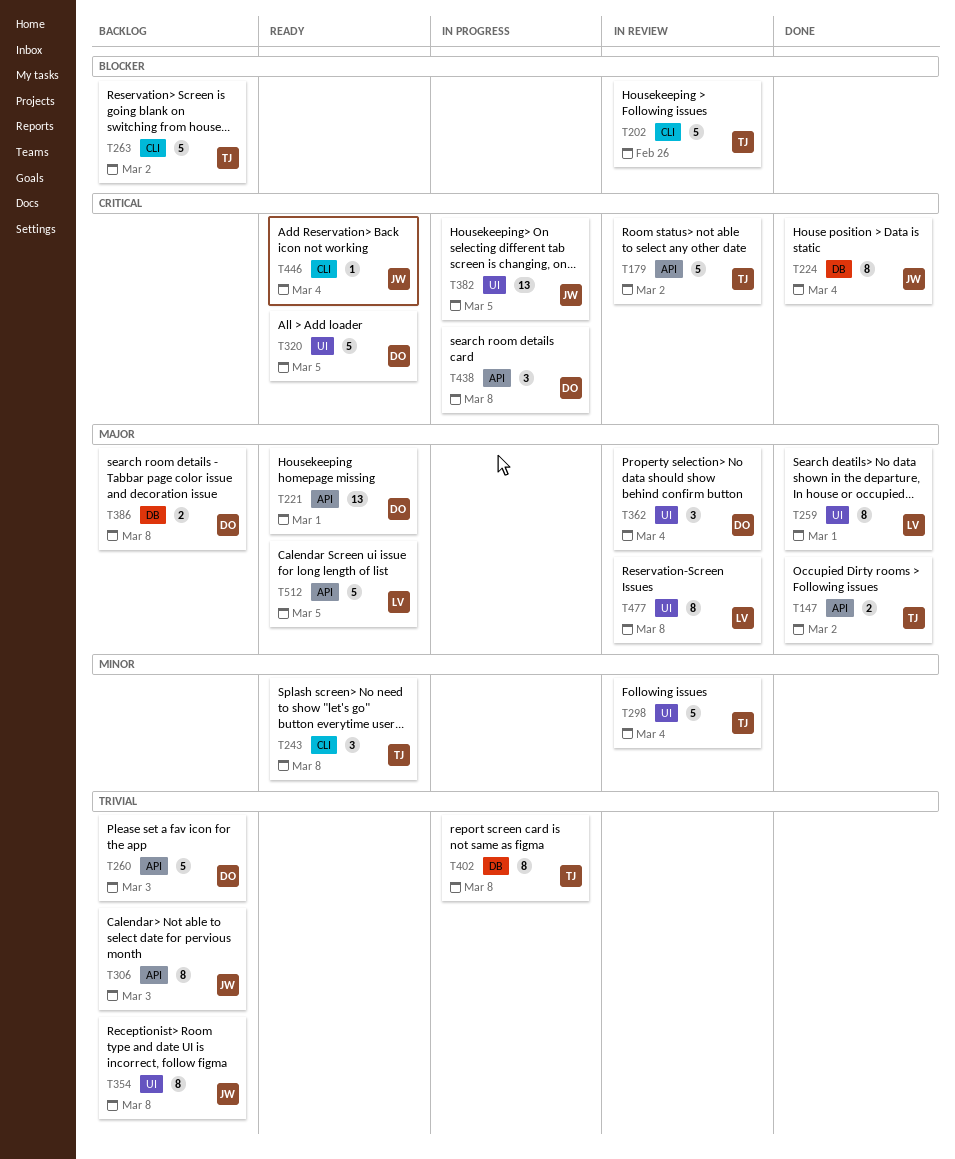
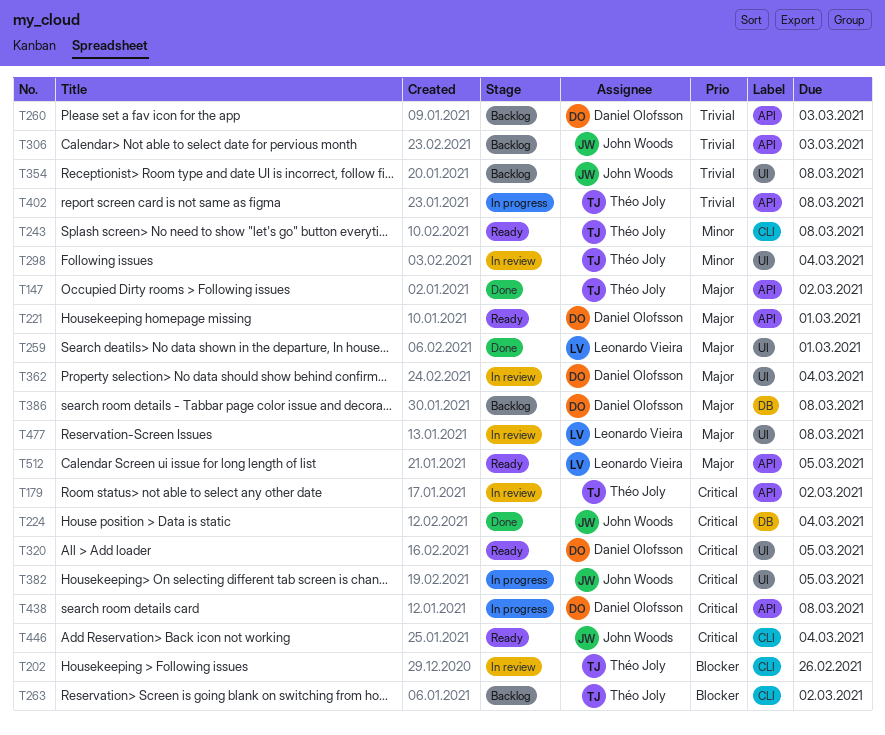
T402, label: DB -> API

